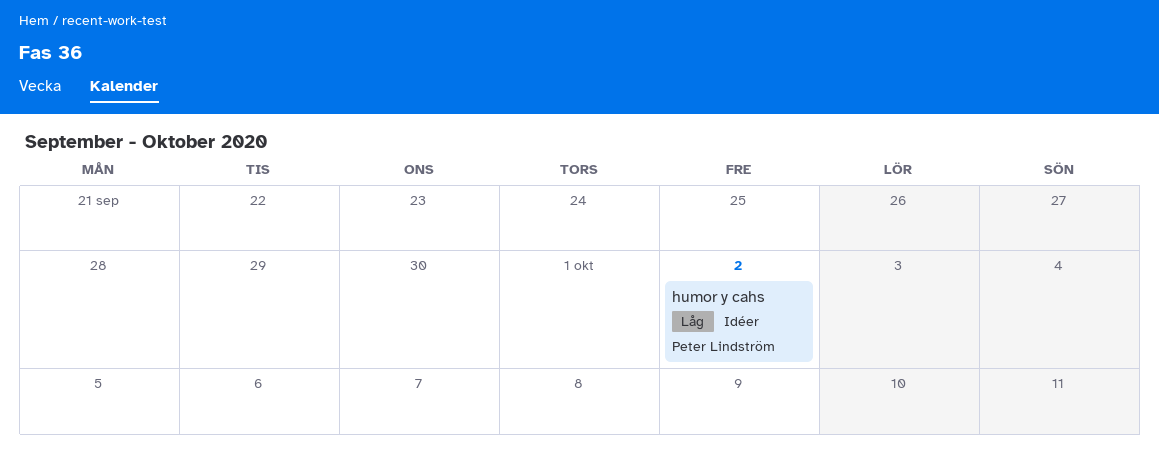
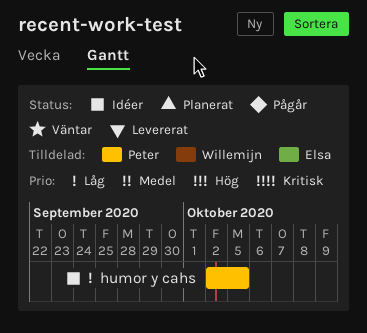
humor y cahs, due: Oct 2 -> Oct 5

